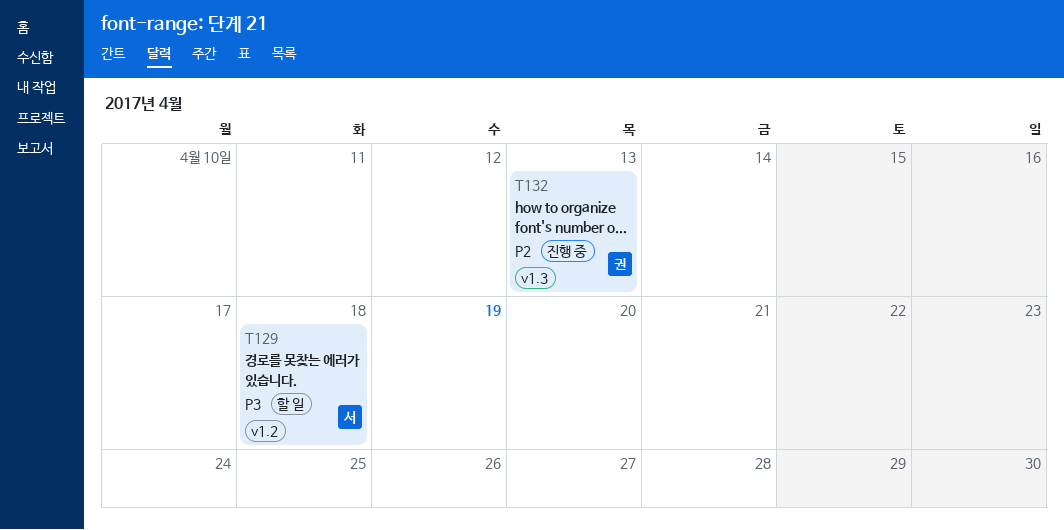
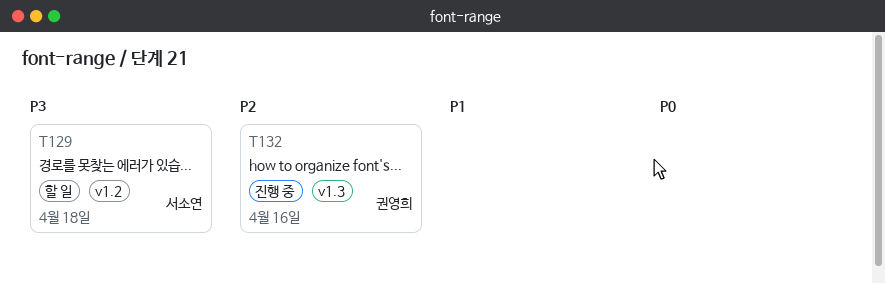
T132, due: Apr 13 -> Apr 16

